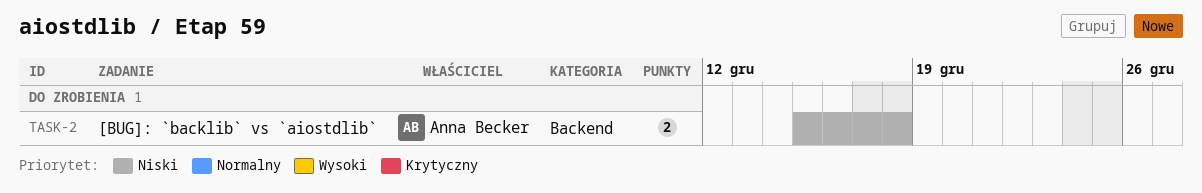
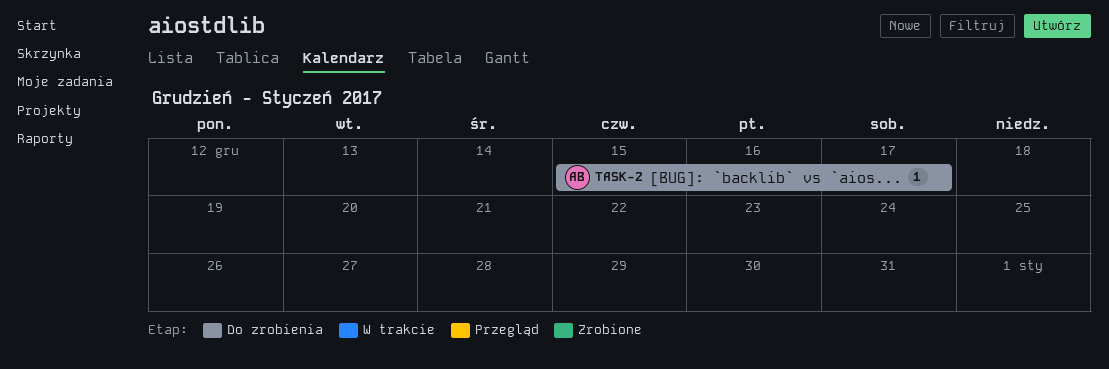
TASK-2, estimate: 2 -> 1
TASK-2, due: Dec 18 -> Dec 17

